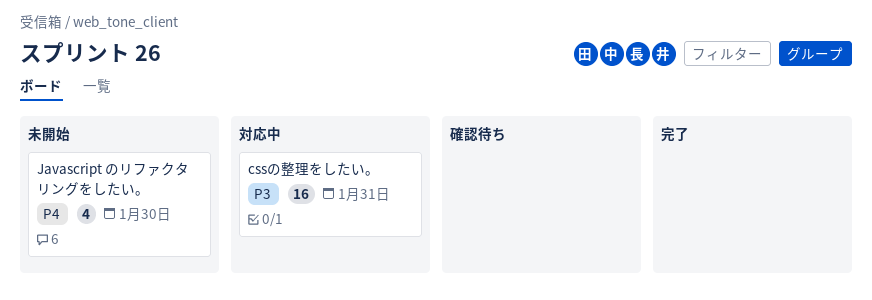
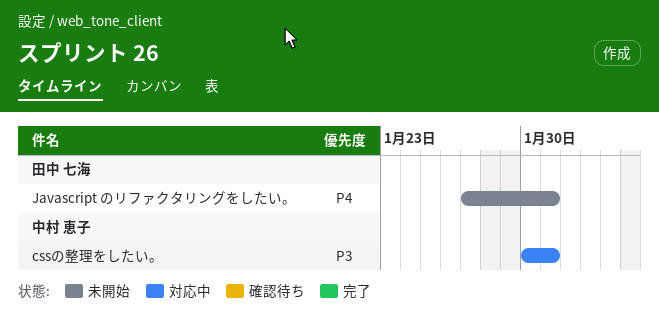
Javascript のリファクタリングをしたい。, due: Jan 30 -> Jan 31

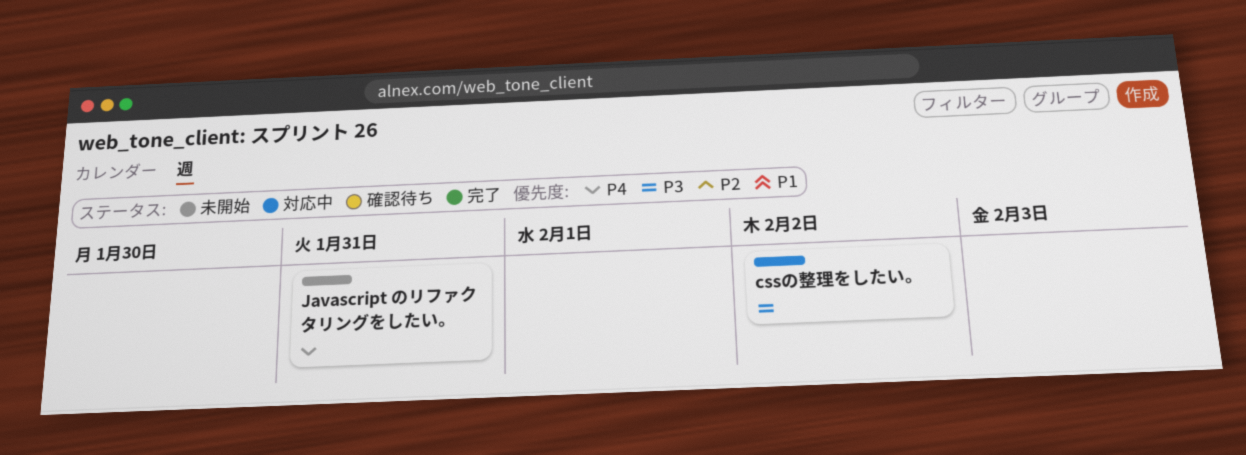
cssの整理をしたい。, due: Jan 31 -> Feb 2

